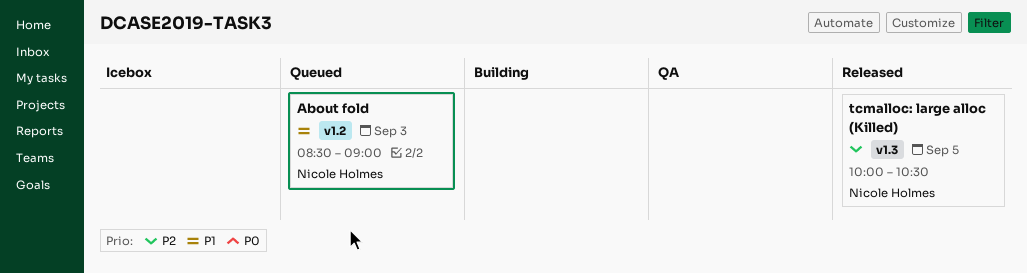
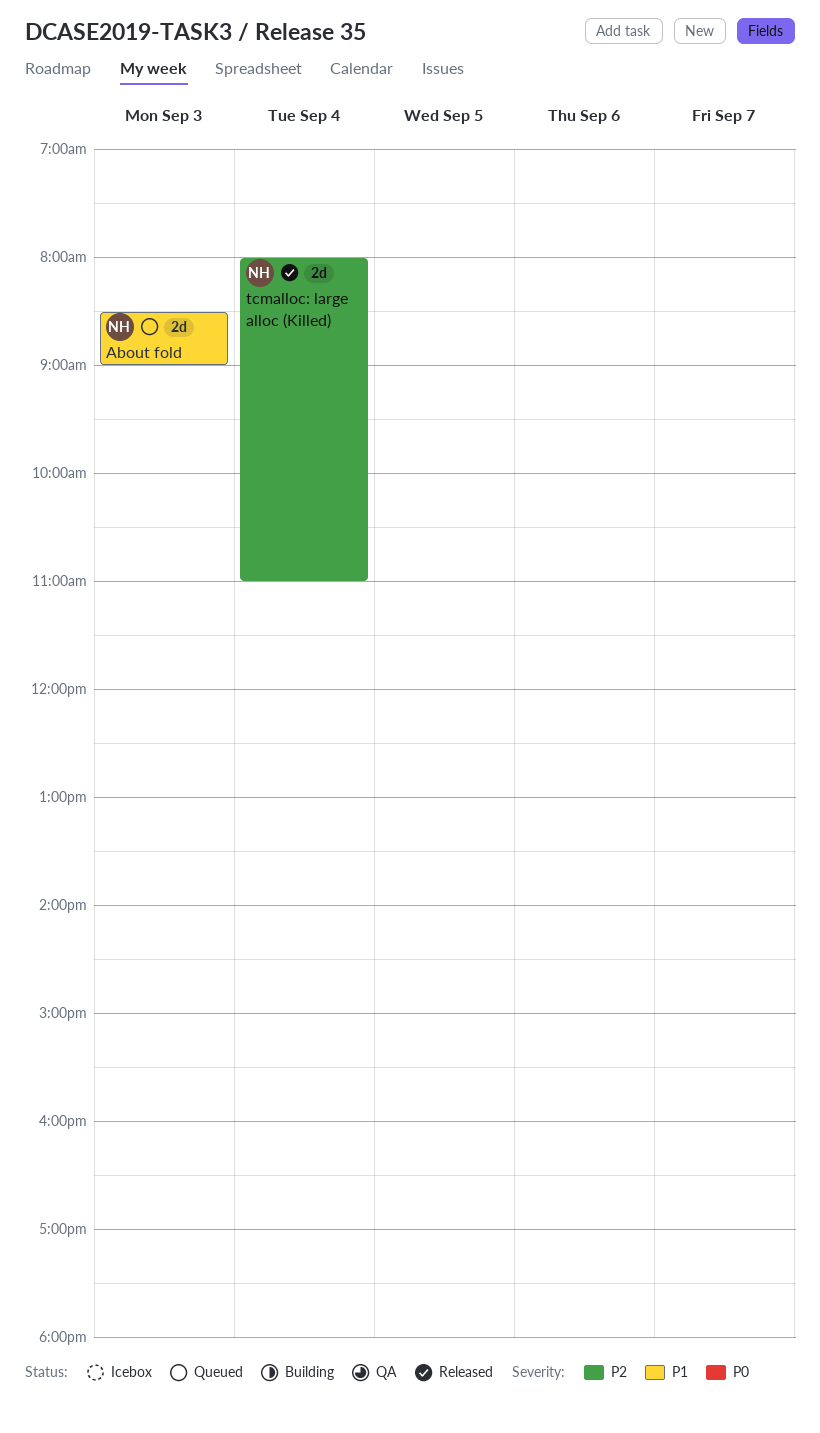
tcmalloc: large alloc (Killed), day: Sep 5 -> Sep 4
tcmalloc: large alloc (Killed), begins: 10:00 -> 08:00
tcmalloc: large alloc (Killed), ends: 10:30 -> 11:00

